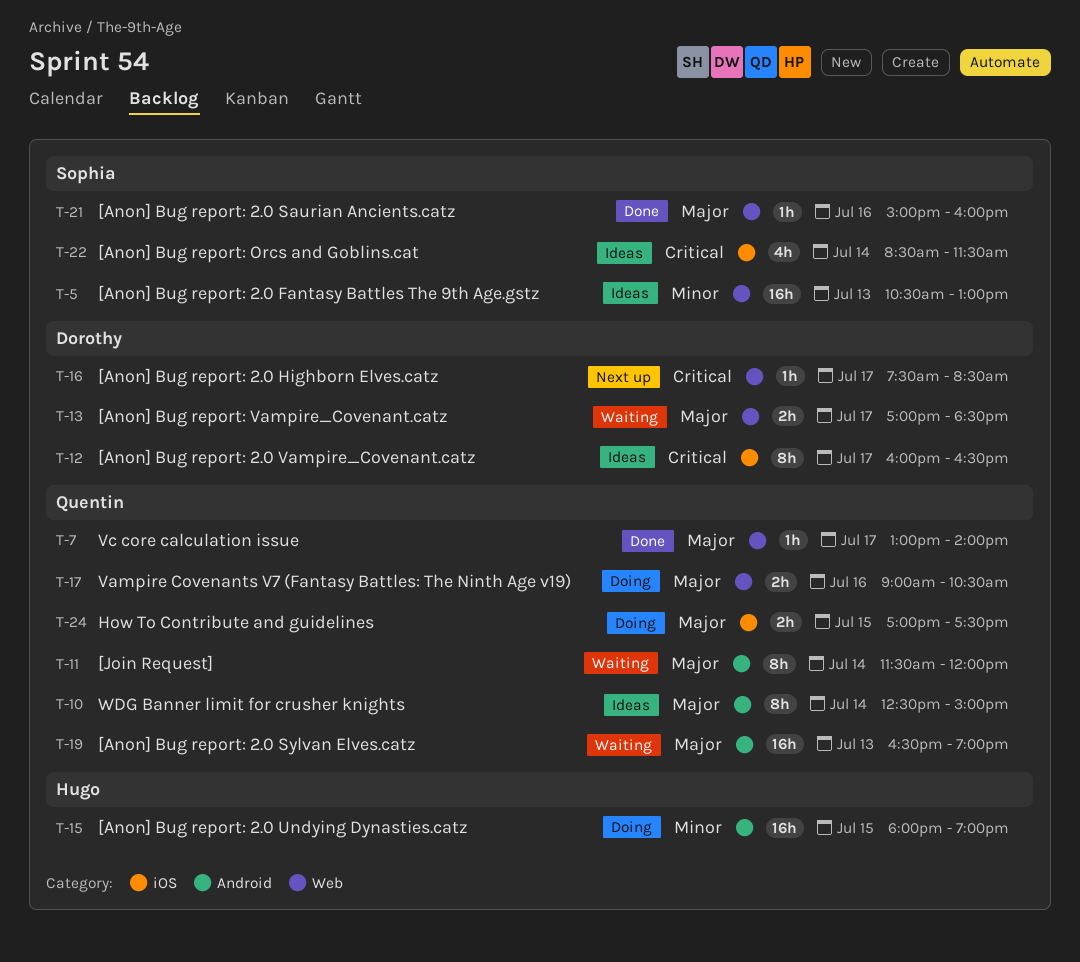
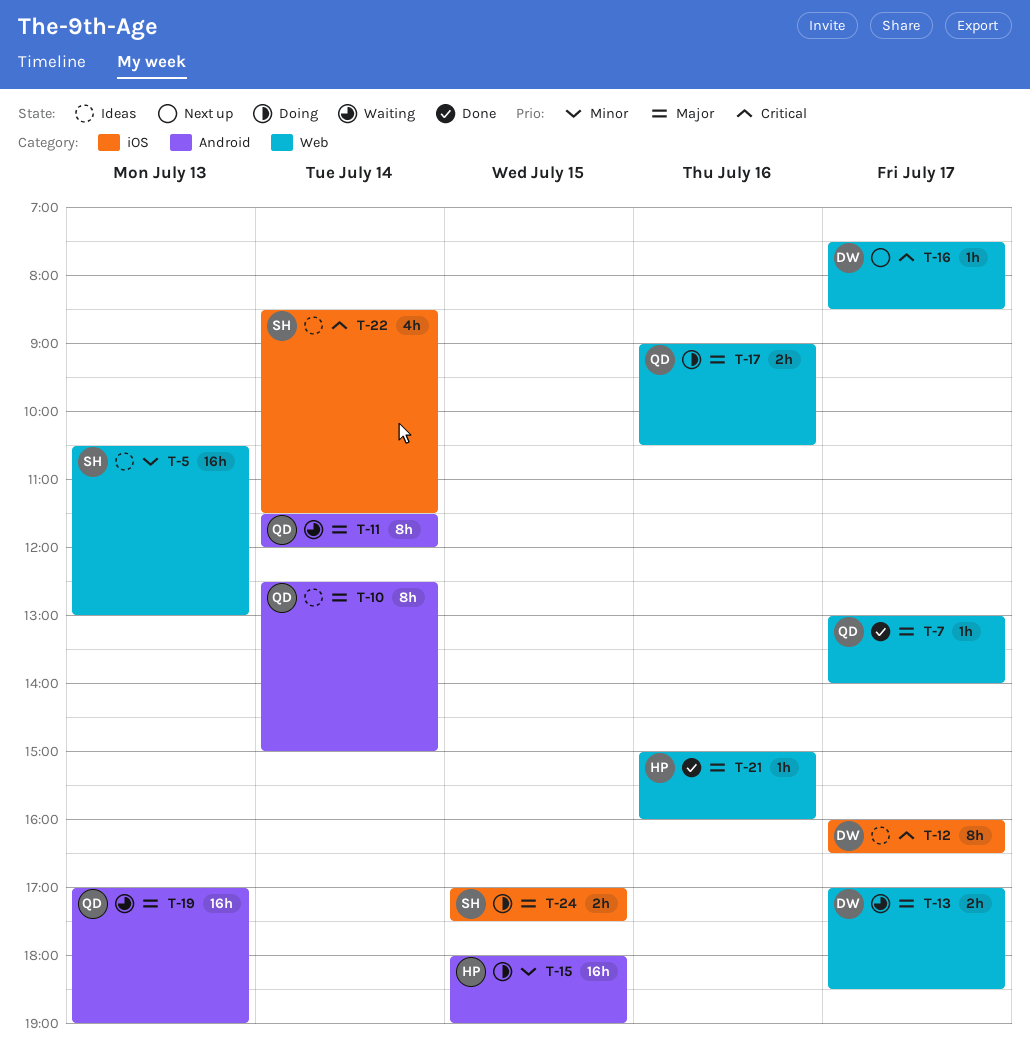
T-19, begins: 16:30 -> 17:00
T-21, owner: Sophia -> Hugo
T-24, owner: Quentin -> Sophia

